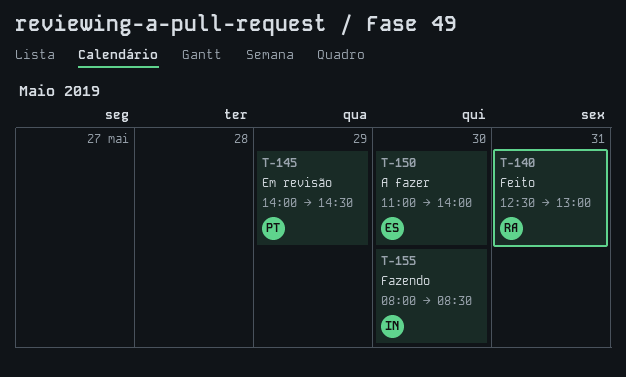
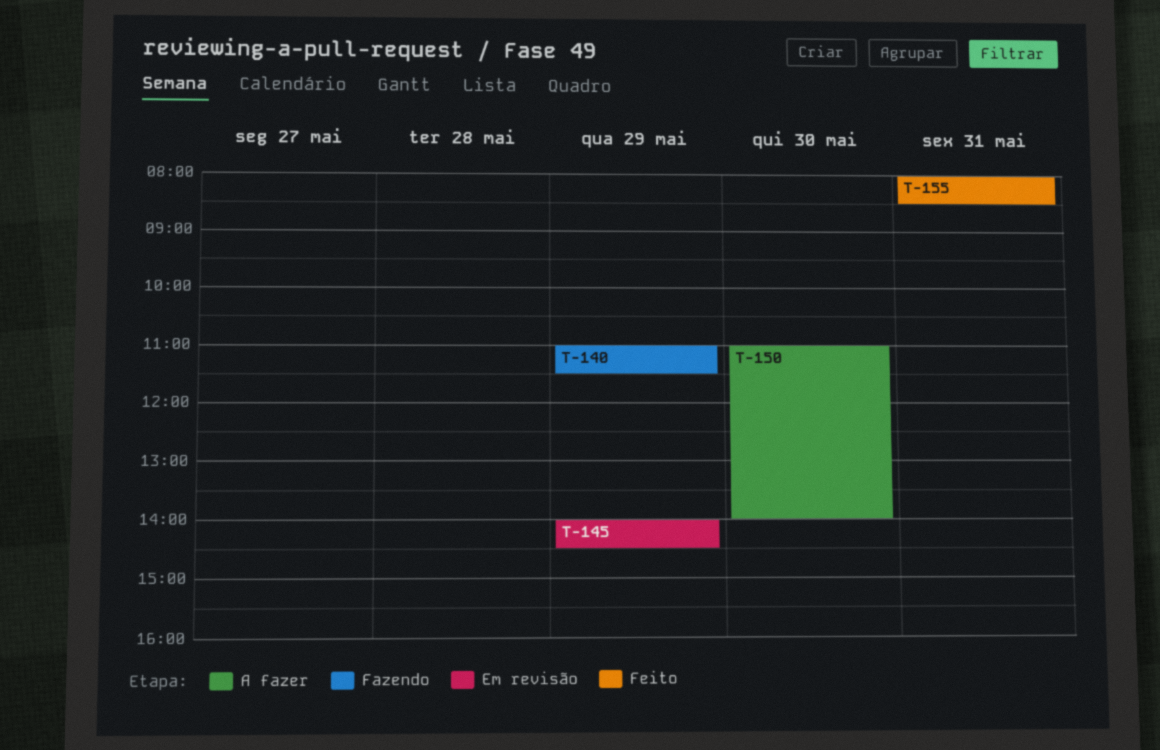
T-140, status: Feito -> Fazendo
T-140, day: May 31 -> May 29
T-140, begins: 12:30 -> 11:00
T-140, ends: 13:00 -> 11:30
T-155, status: Fazendo -> Feito
T-155, day: May 30 -> May 31

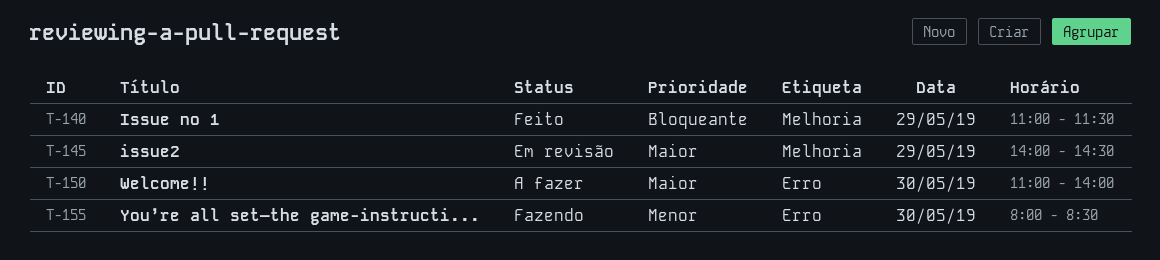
T-140, status: Fazendo -> Feito
T-155, status: Feito -> Fazendo
T-155, day: May 31 -> May 30

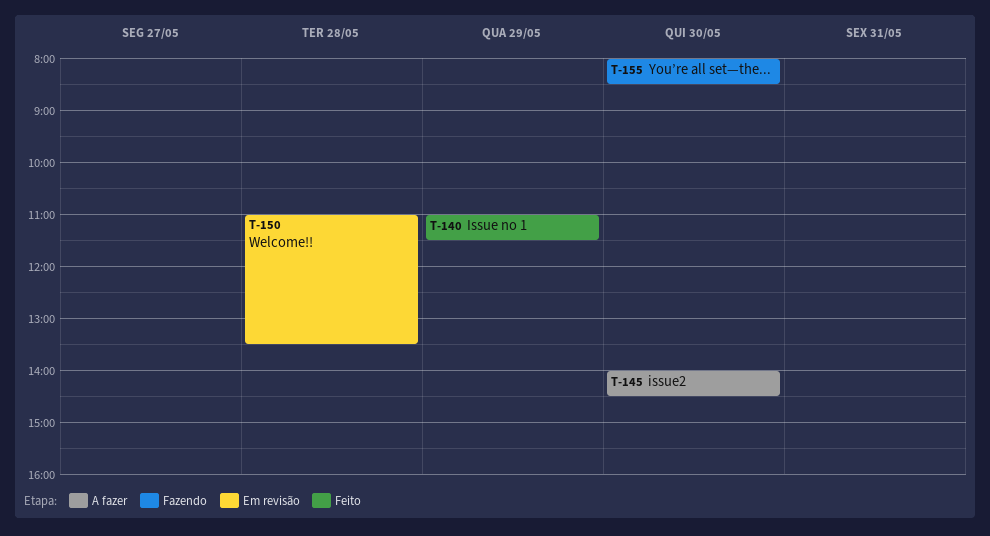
T-145, status: Em revisão -> A fazer
T-145, day: May 29 -> May 30
T-150, status: A fazer -> Em revisão
T-150, day: May 30 -> May 28
T-150, ends: 14:00 -> 13:30

